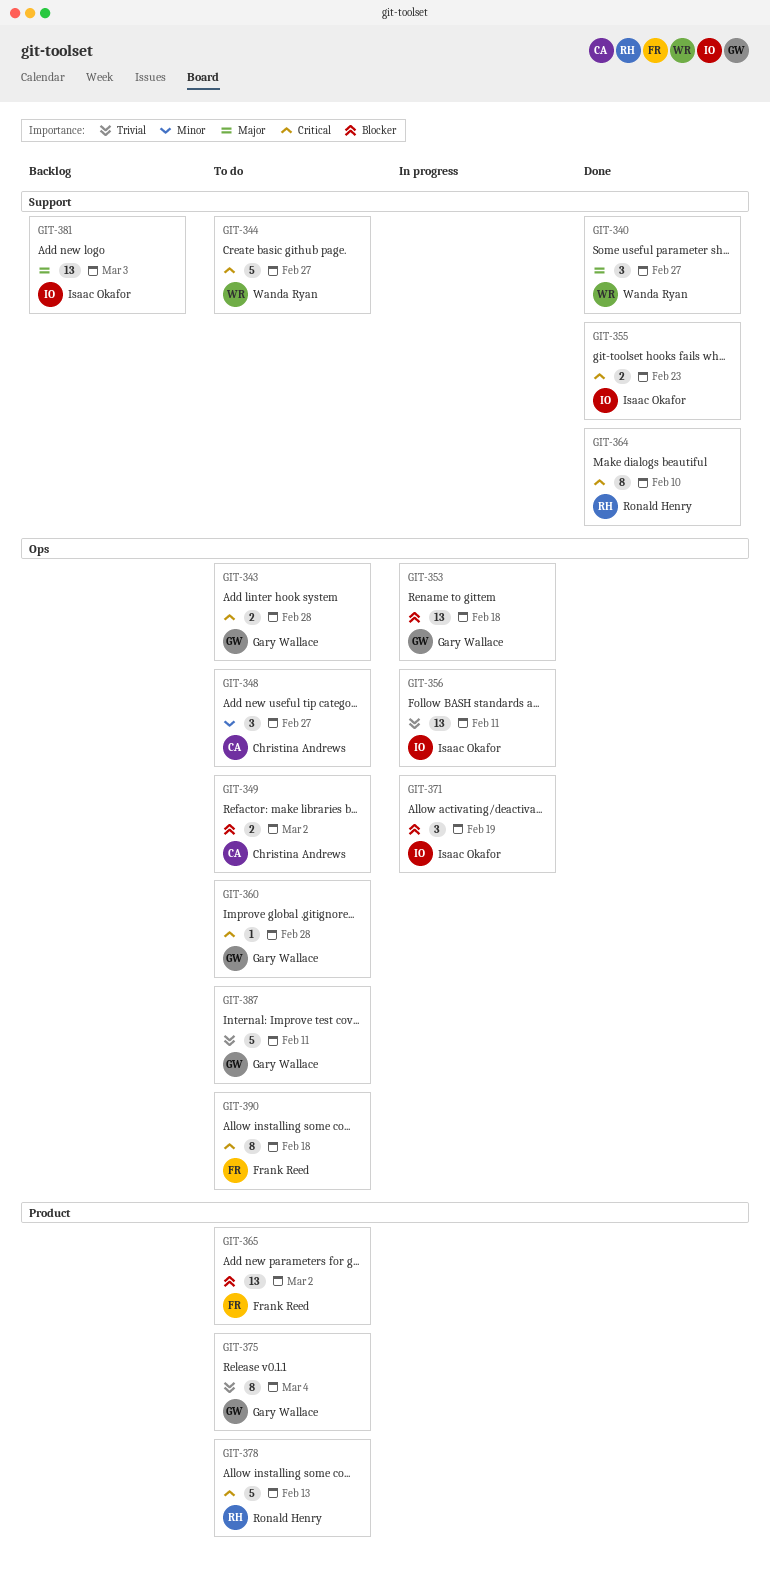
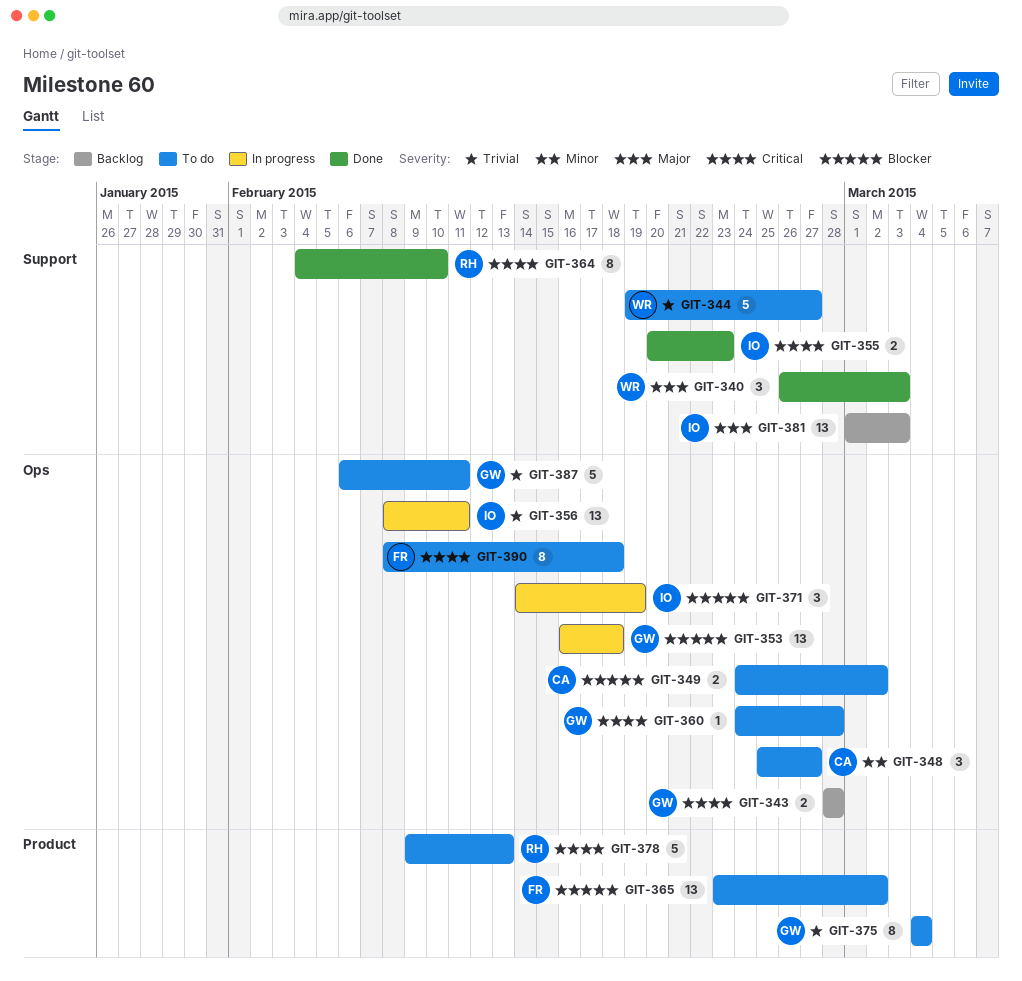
GIT-340, due: Feb 27 -> Mar 3
GIT-343, status: To do -> Backlog
GIT-344, priority: Critical -> Trivial

